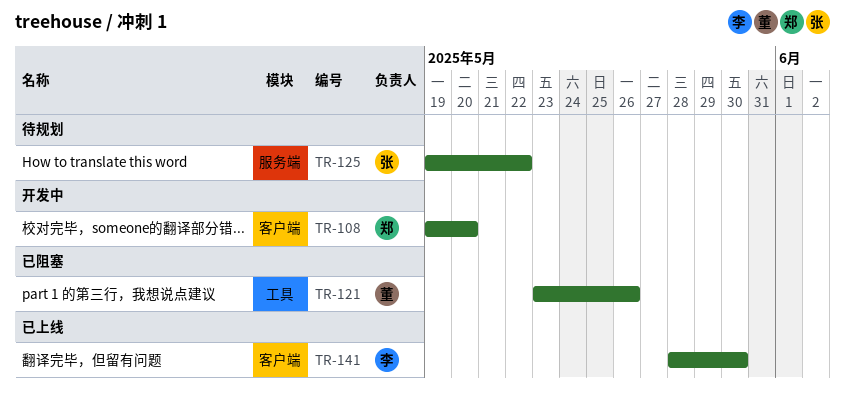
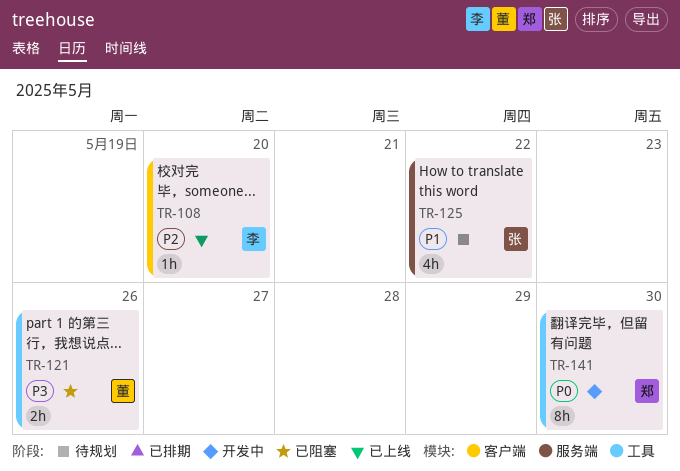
TR-108, status: 开发中 -> 已上线
TR-108, owner: 郑 -> 李
TR-141, status: 已上线 -> 开发中
TR-141, owner: 李 -> 郑
TR-141, label: 客户端 -> 工具

